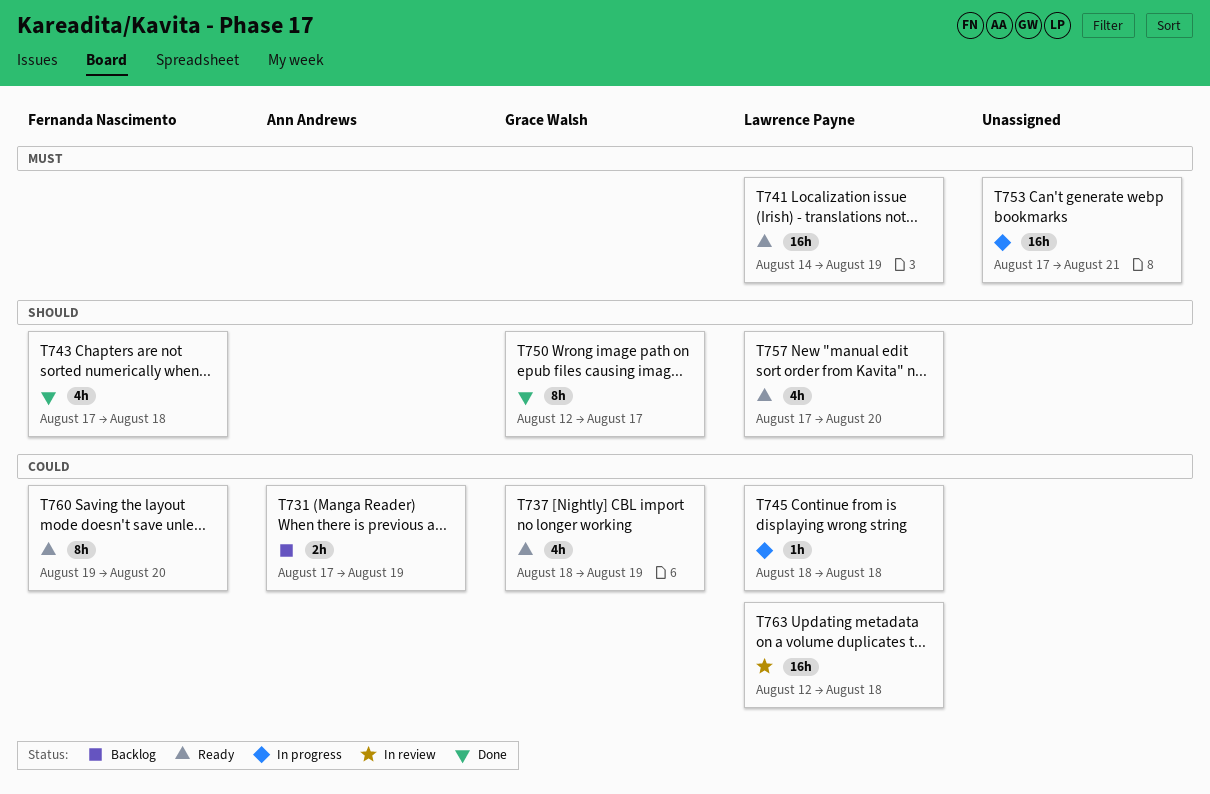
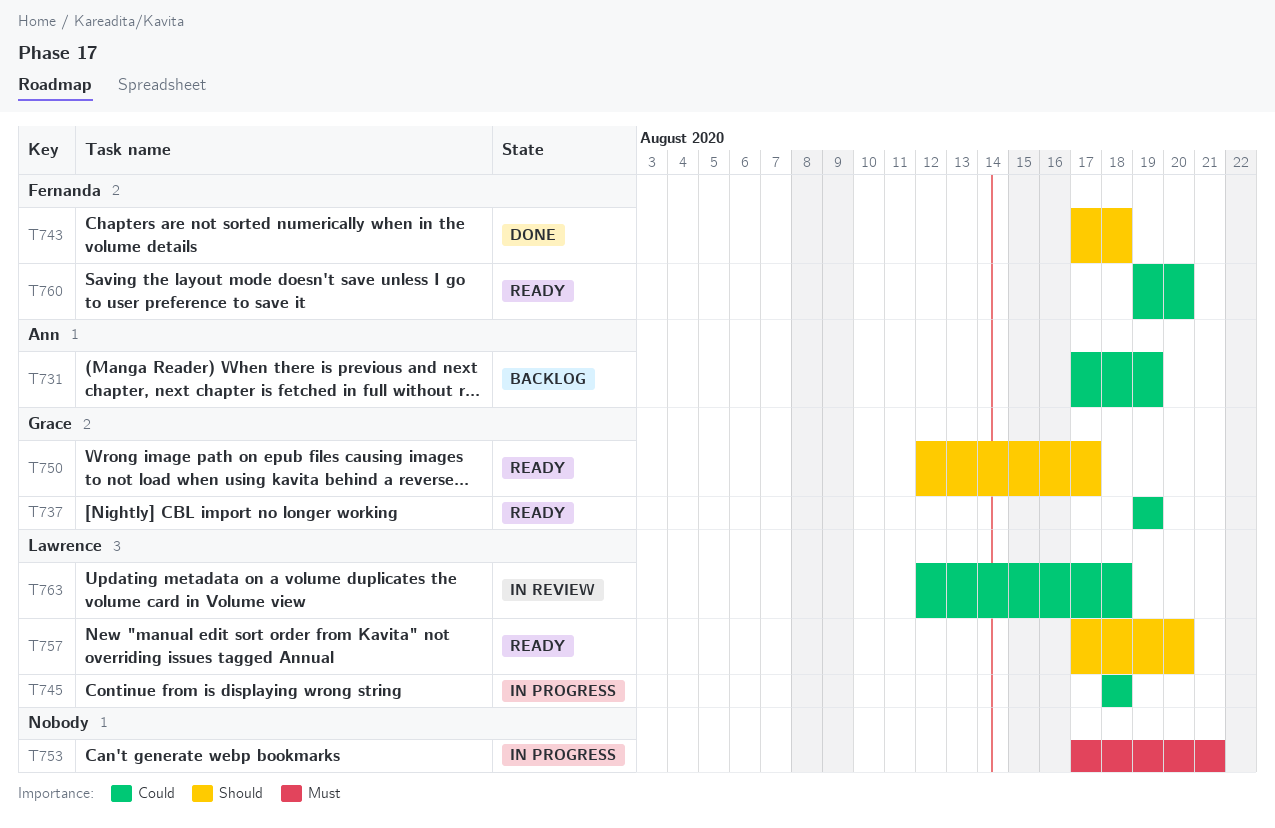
T737, start: Aug 18 -> Aug 19
T741: present -> none
T750, status: Done -> Ready

